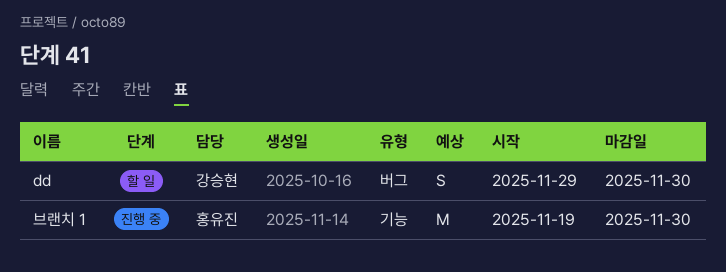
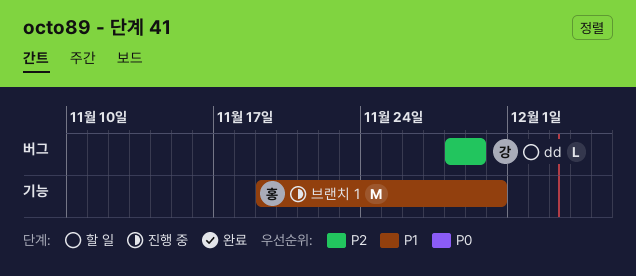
dd, estimate: S -> L
dd, start: Nov 29 -> Nov 28
dd, due: Nov 30 -> Nov 29

